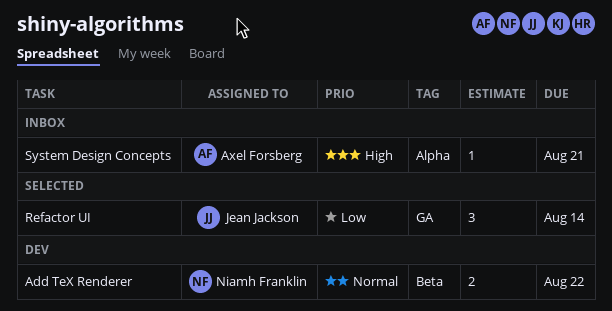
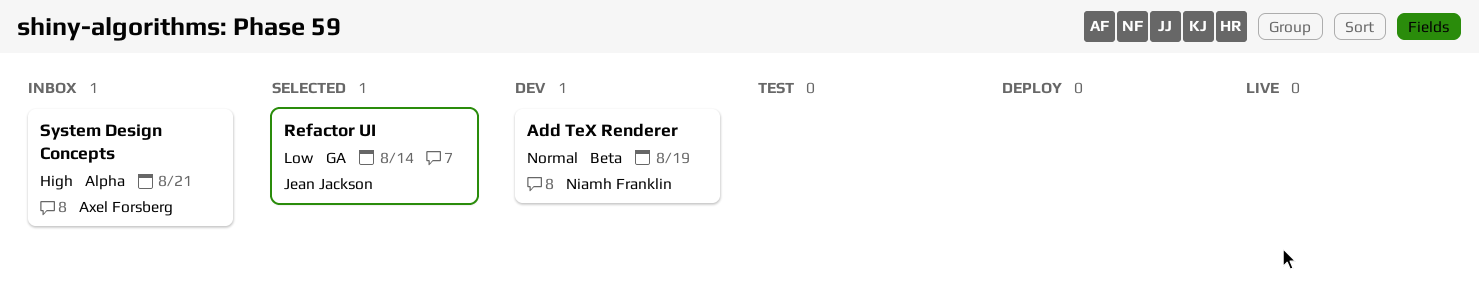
Add TeX Renderer, due: Aug 22 -> Aug 19

